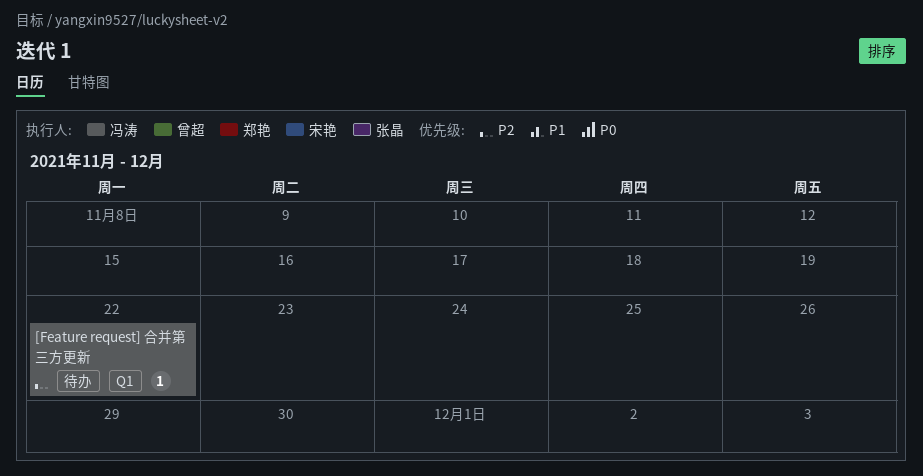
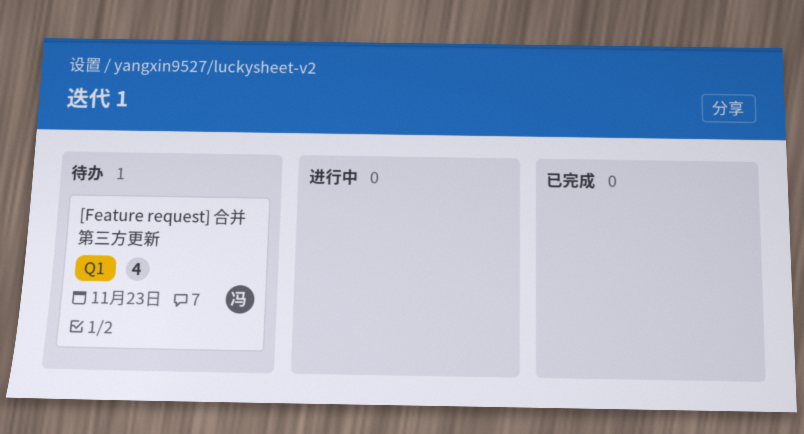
[Feature request] 合并第三方更新, estimate: 1 -> 4
[Feature request] 合并第三方更新, due: Nov 22 -> Nov 23

